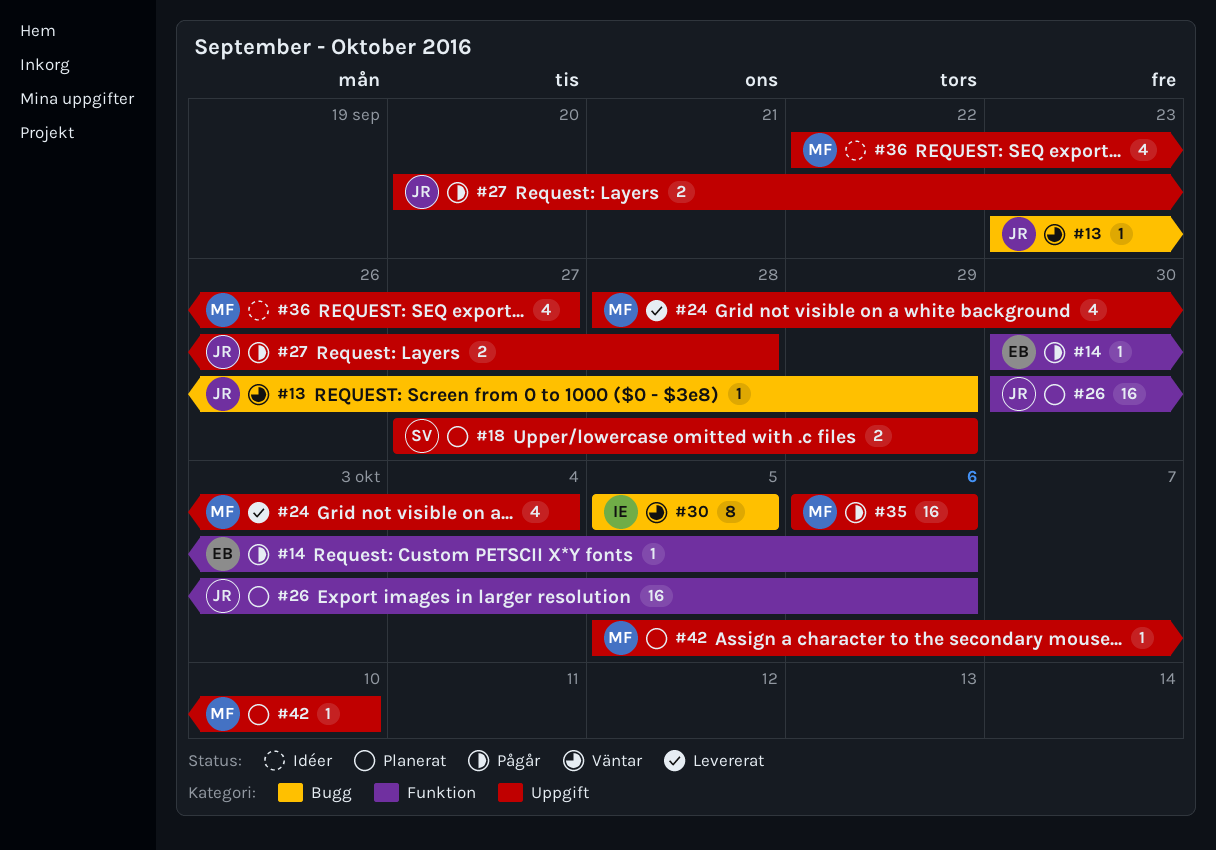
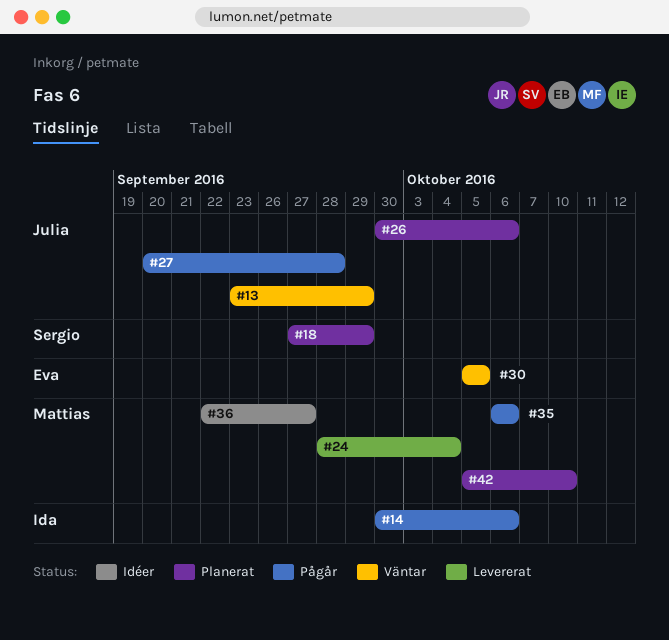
#14, owner: Eva -> Ida
#30, owner: Ida -> Eva

